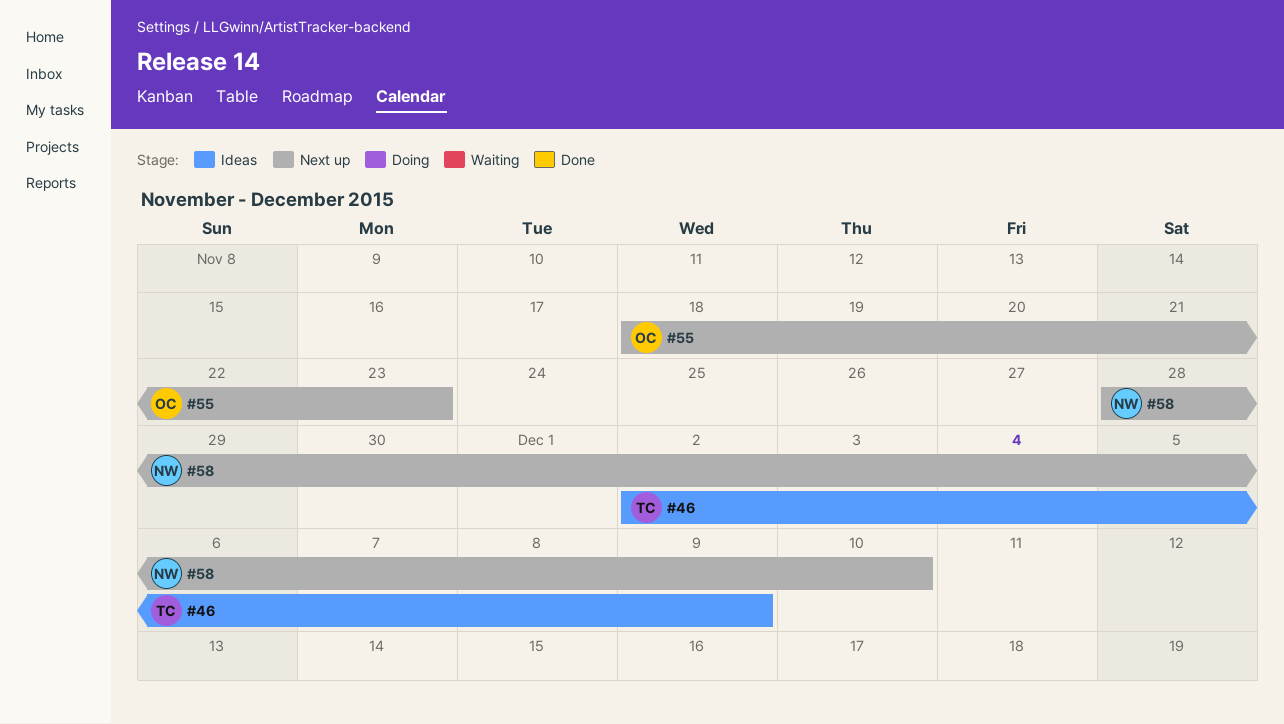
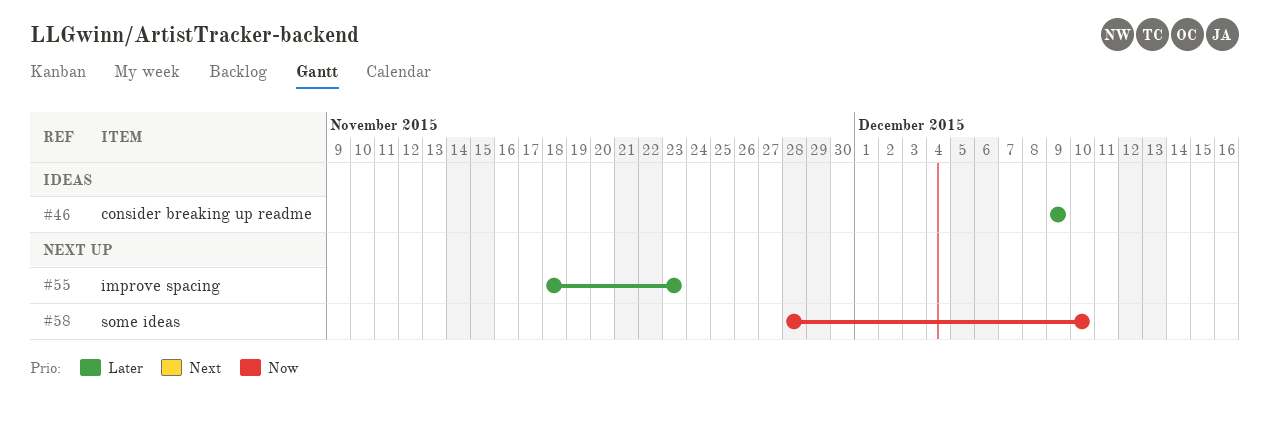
#46, start: Dec 2 -> Dec 9

